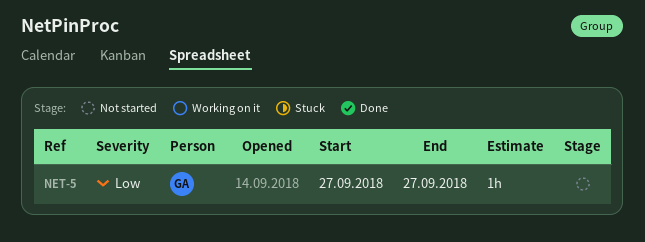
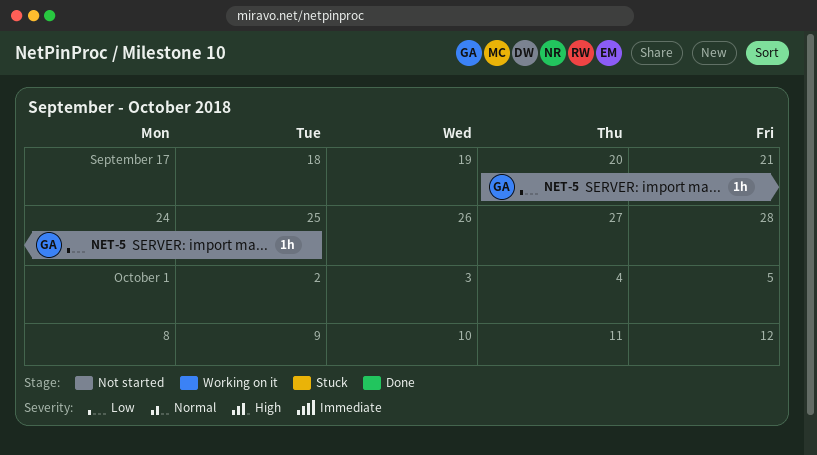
NET-5, start: Sep 27 -> Sep 20
NET-5, due: Sep 27 -> Sep 25

